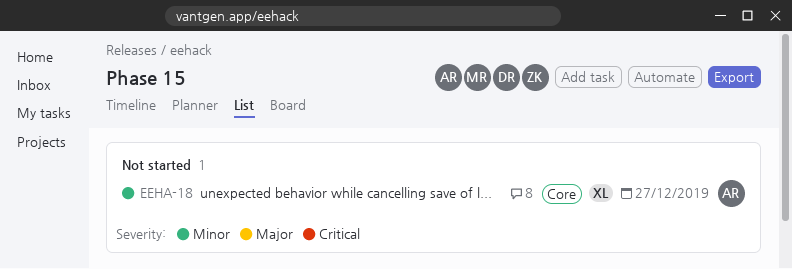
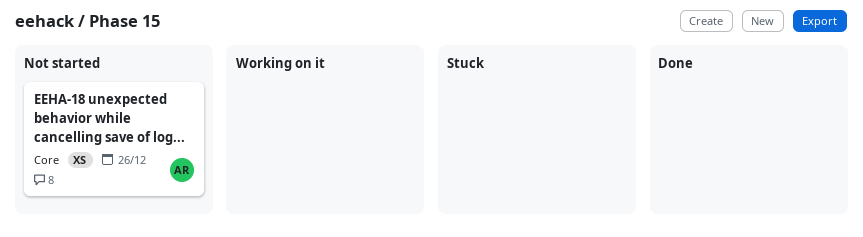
EEHA-18, estimate: XL -> XS
EEHA-18, due: Dec 27 -> Dec 26

